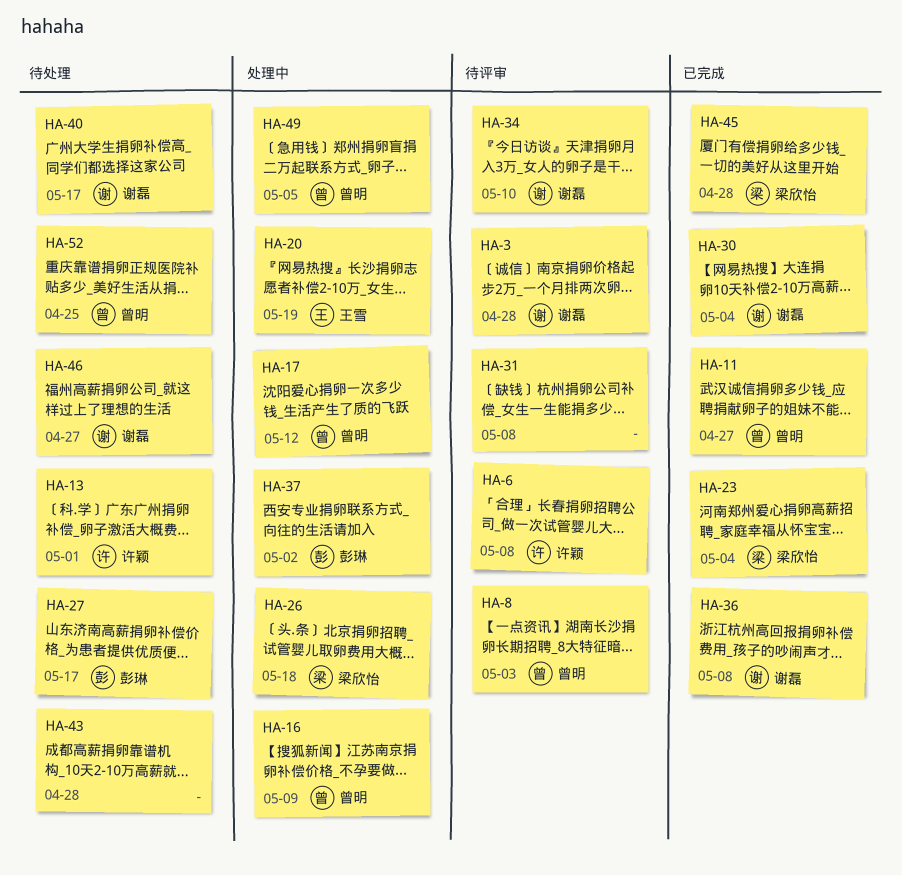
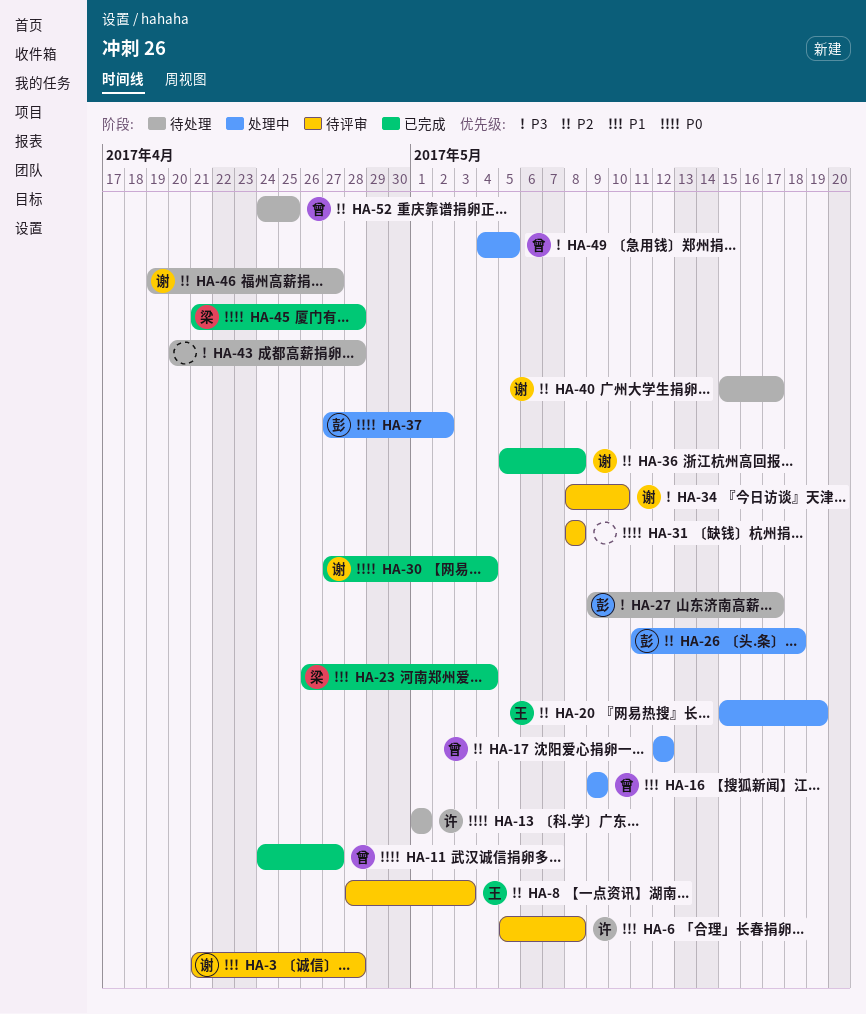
HA-8, owner: 曾明 -> 王雪
HA-26, owner: 梁欣怡 -> 彭琳

